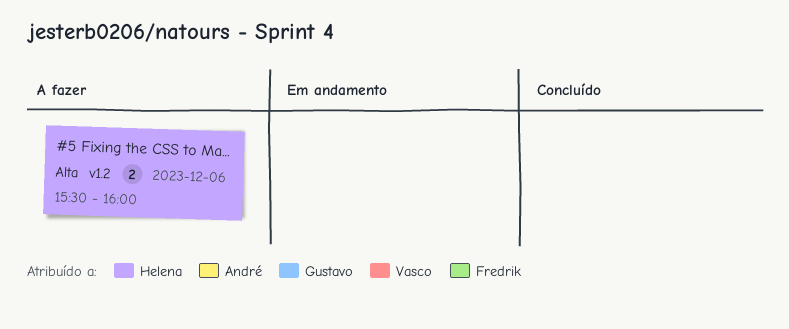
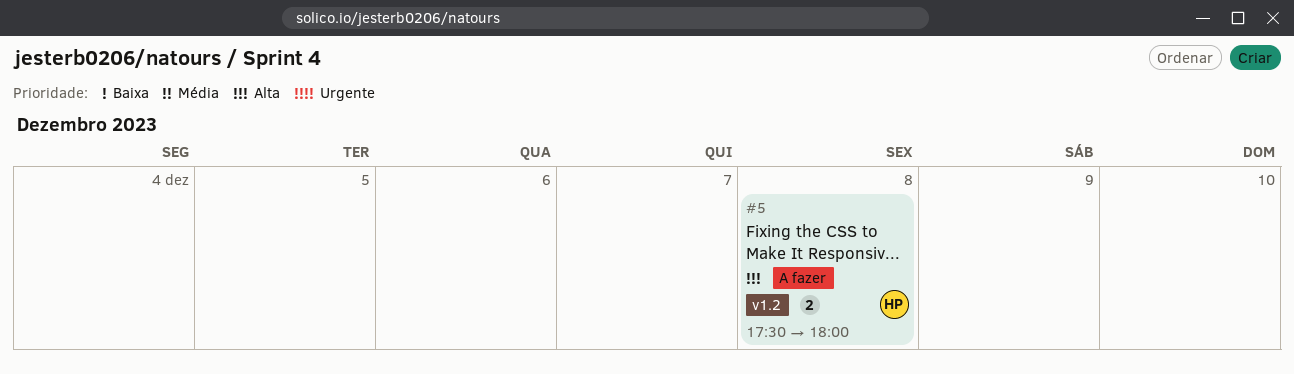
#5, day: Dec 6 -> Dec 8
#5, begins: 15:30 -> 17:30
#5, ends: 16:00 -> 18:00

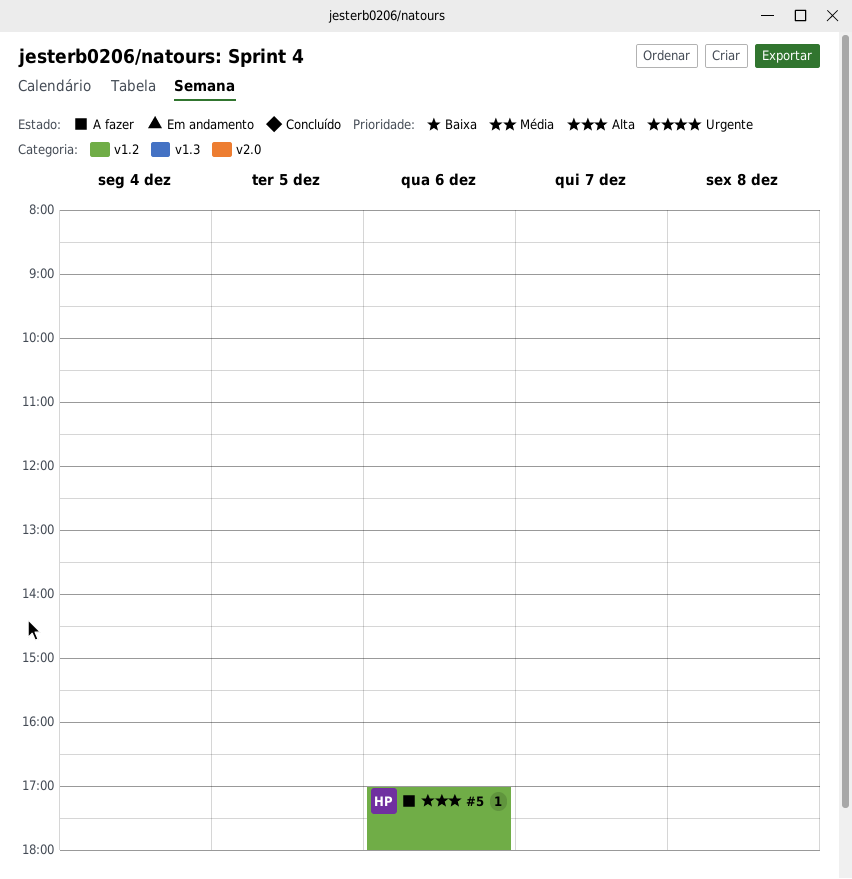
#5, estimate: 2 -> 1
#5, day: Dec 8 -> Dec 6
#5, begins: 17:30 -> 17:00

